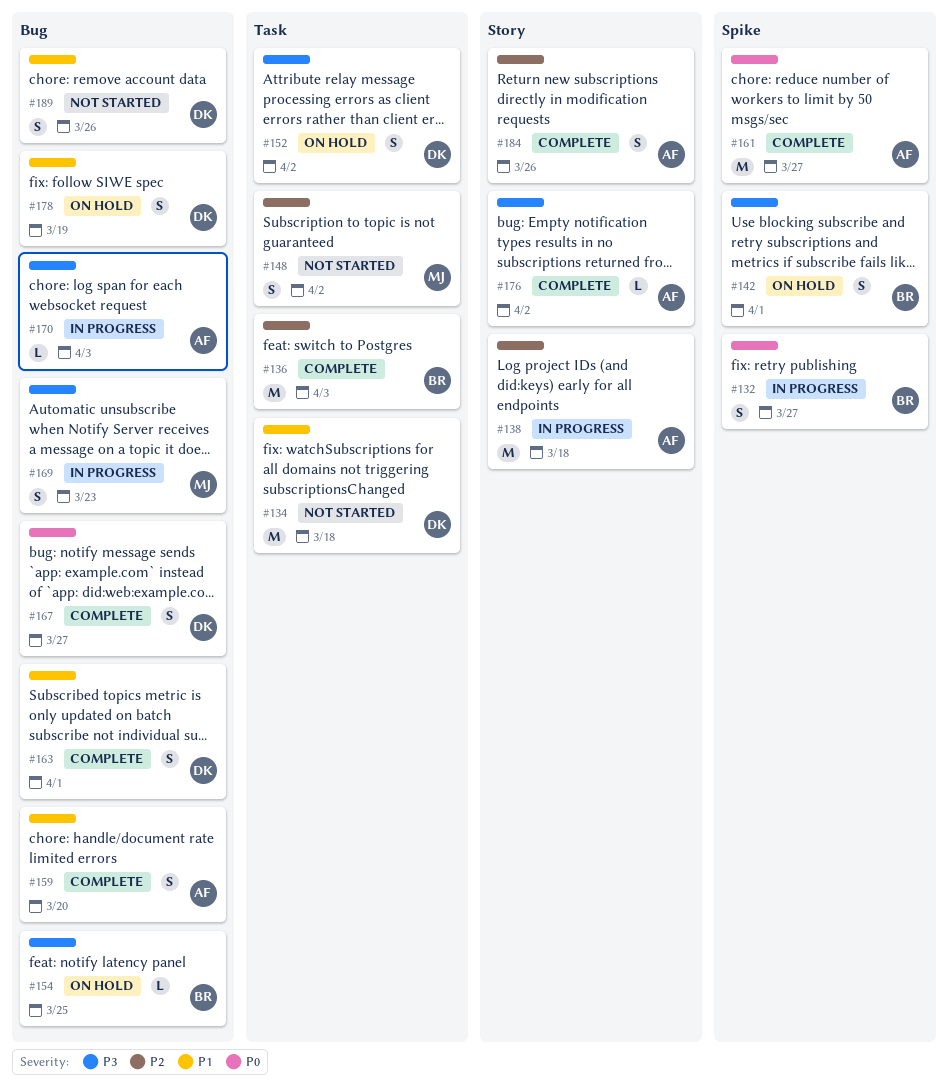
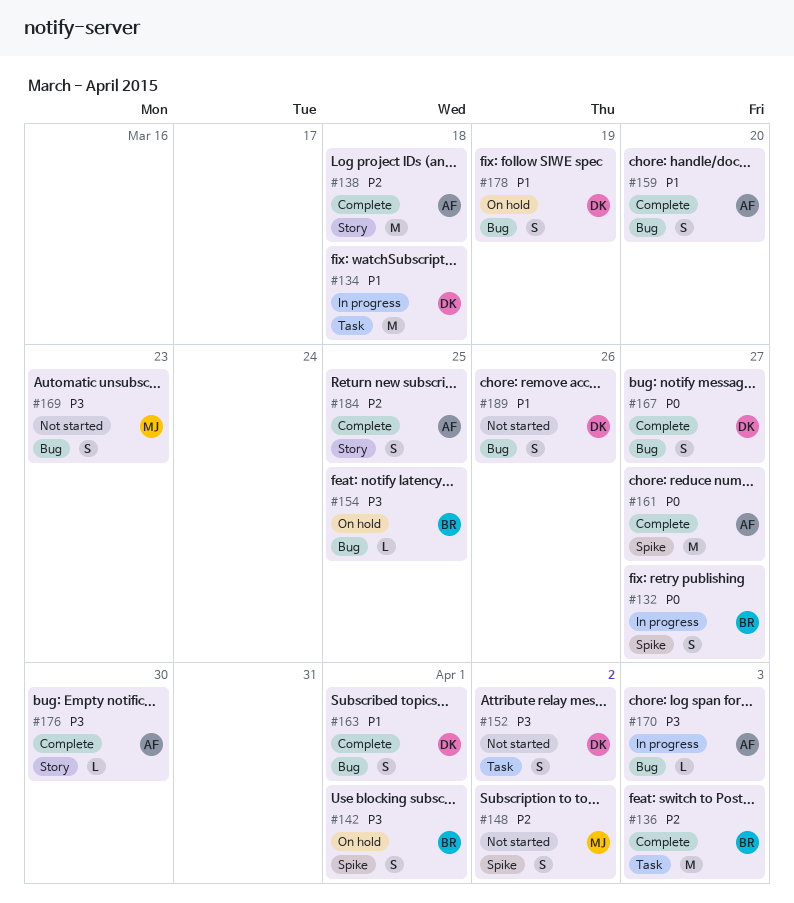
#134, status: Not started -> In progress
#138, status: In progress -> Complete
#148, label: Task -> Spike
#152, status: On hold -> Not started
#169, status: In progress -> Not started
#176, due: Apr 2 -> Mar 30
#184, due: Mar 26 -> Mar 25

